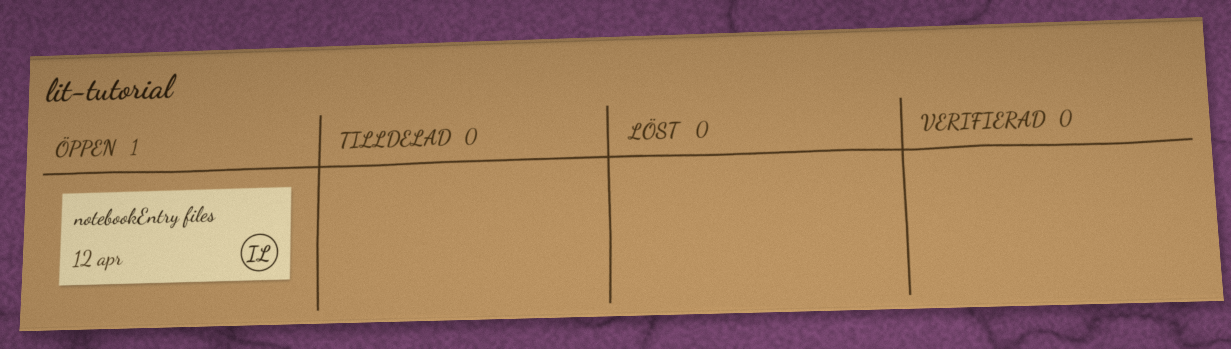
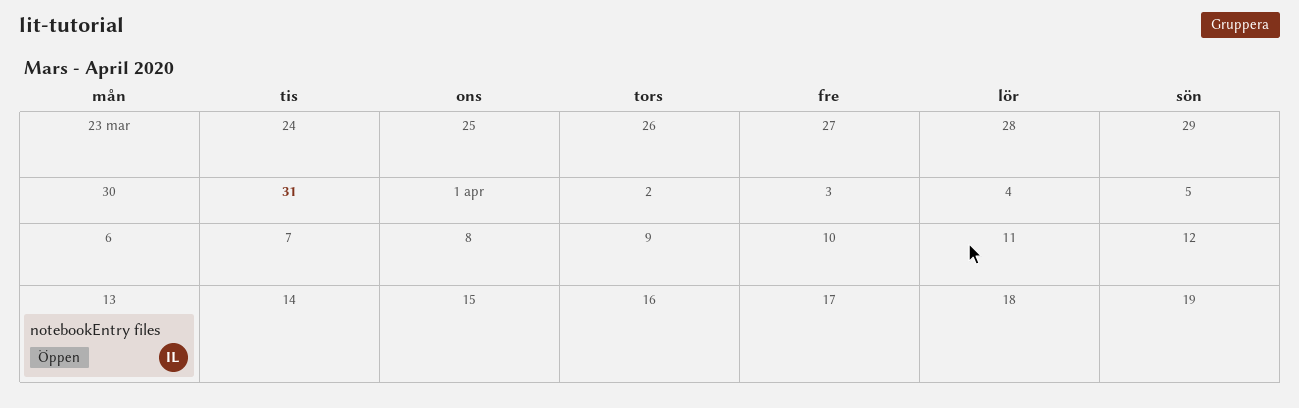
notebookEntry files, due: Apr 12 -> Apr 13

